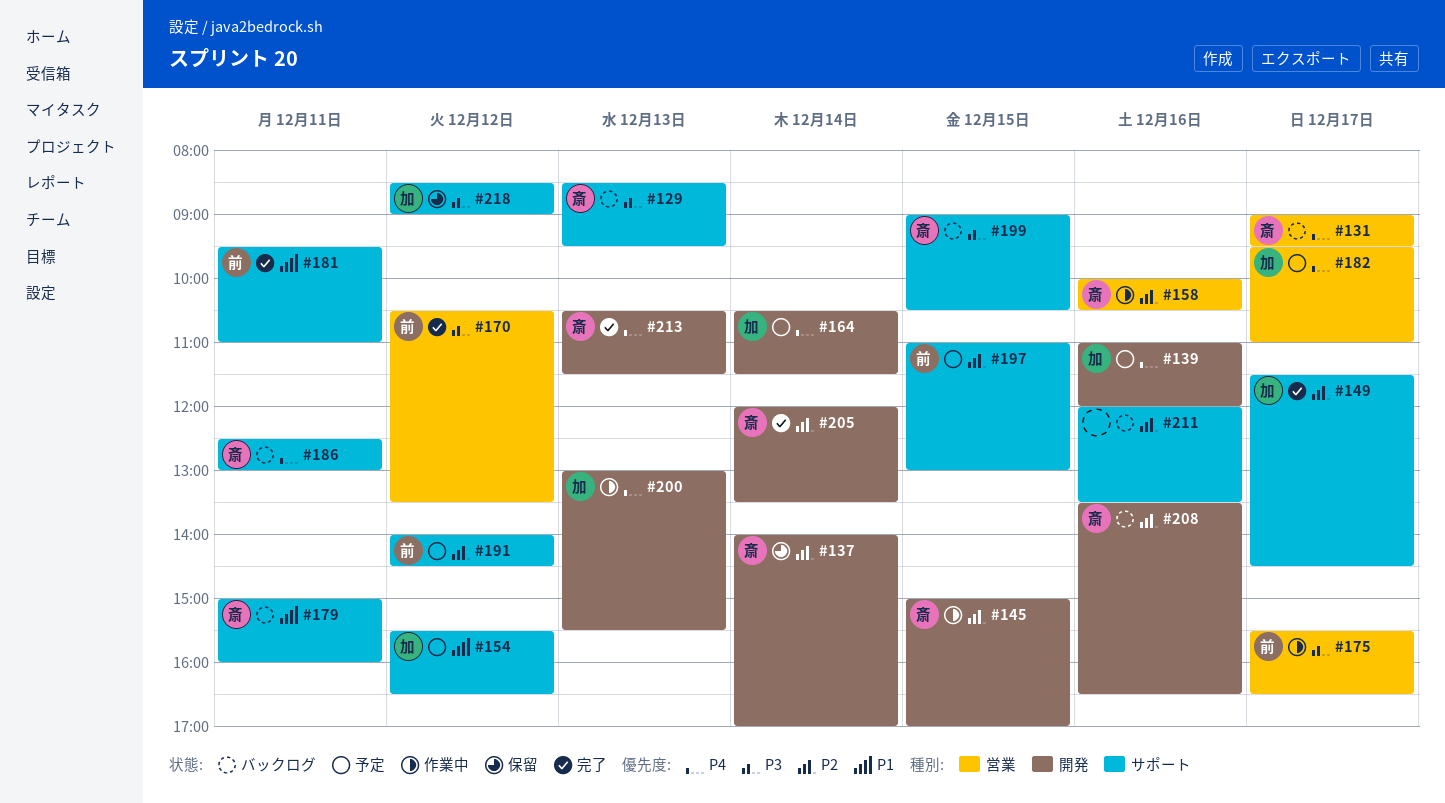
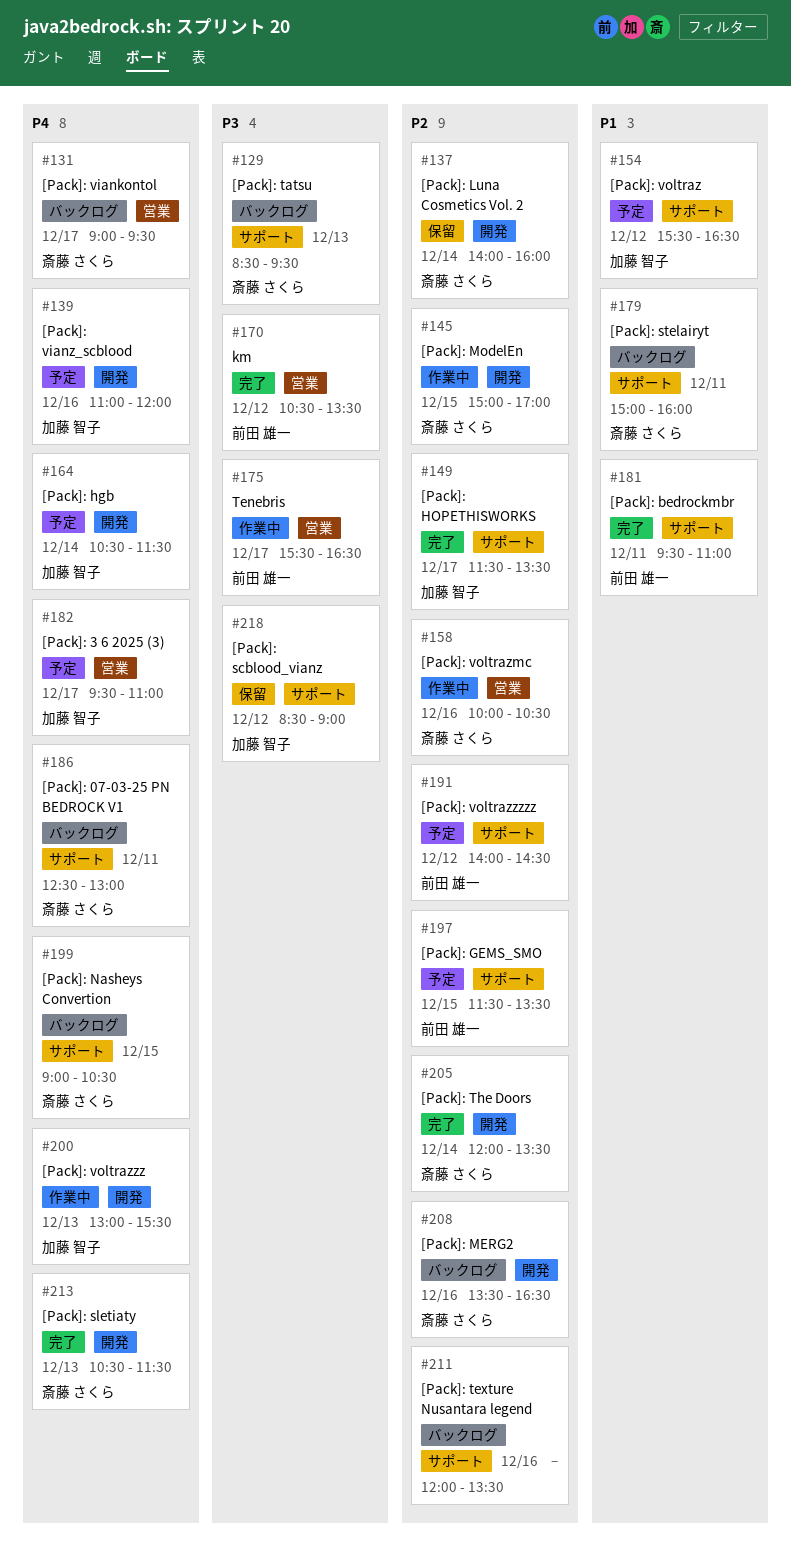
#137, ends: 17:00 -> 16:00
#149, ends: 14:30 -> 13:30
#197, begins: 11:00 -> 11:30
#197, ends: 13:00 -> 13:30
#199, priority: P3 -> P4

